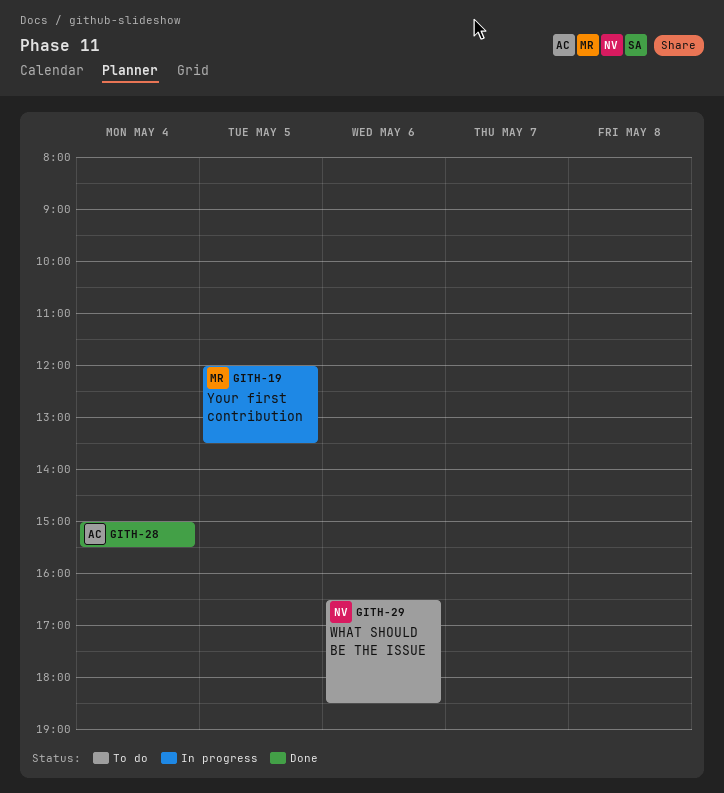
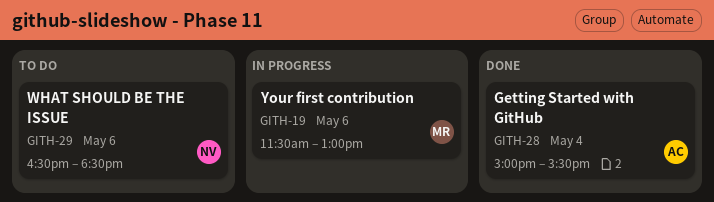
GITH-19, day: May 5 -> May 6
GITH-19, begins: 12:00 -> 11:30
GITH-19, ends: 13:30 -> 13:00

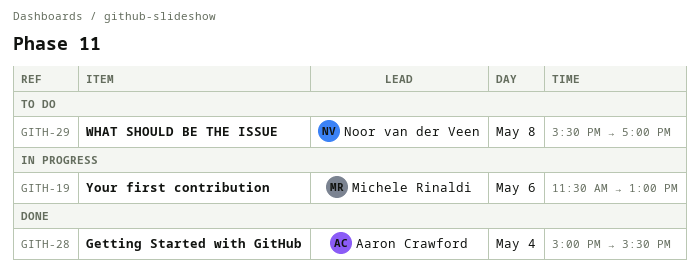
GITH-29, day: May 6 -> May 8
GITH-29, begins: 16:30 -> 15:30
GITH-29, ends: 18:30 -> 17:00

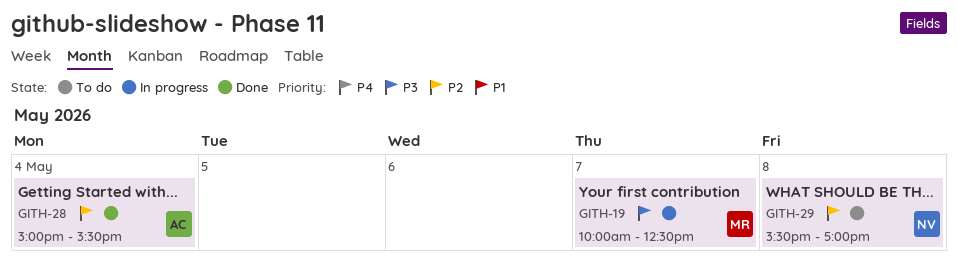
GITH-19, day: May 6 -> May 7
GITH-19, begins: 11:30 -> 10:00
GITH-19, ends: 13:00 -> 12:30

